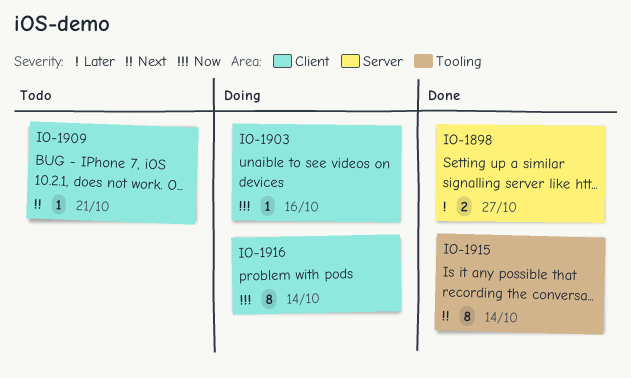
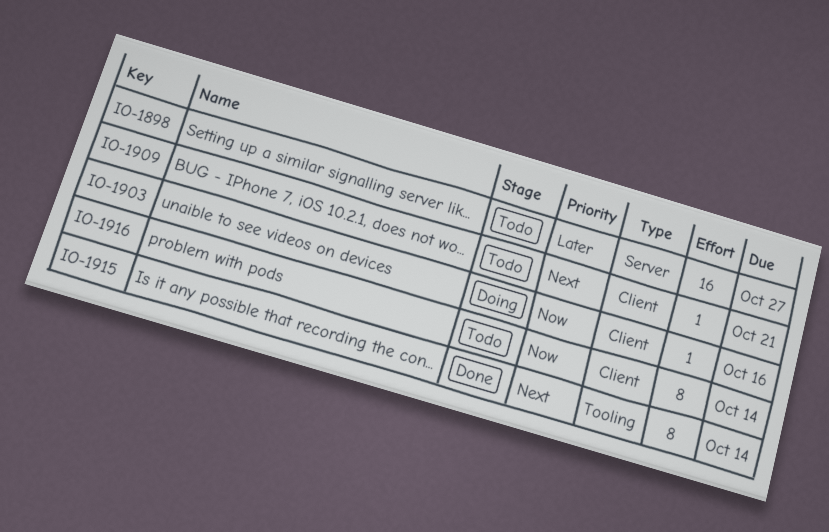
IO-1898, status: Done -> Todo
IO-1898, estimate: 2 -> 16
IO-1916, status: Doing -> Todo

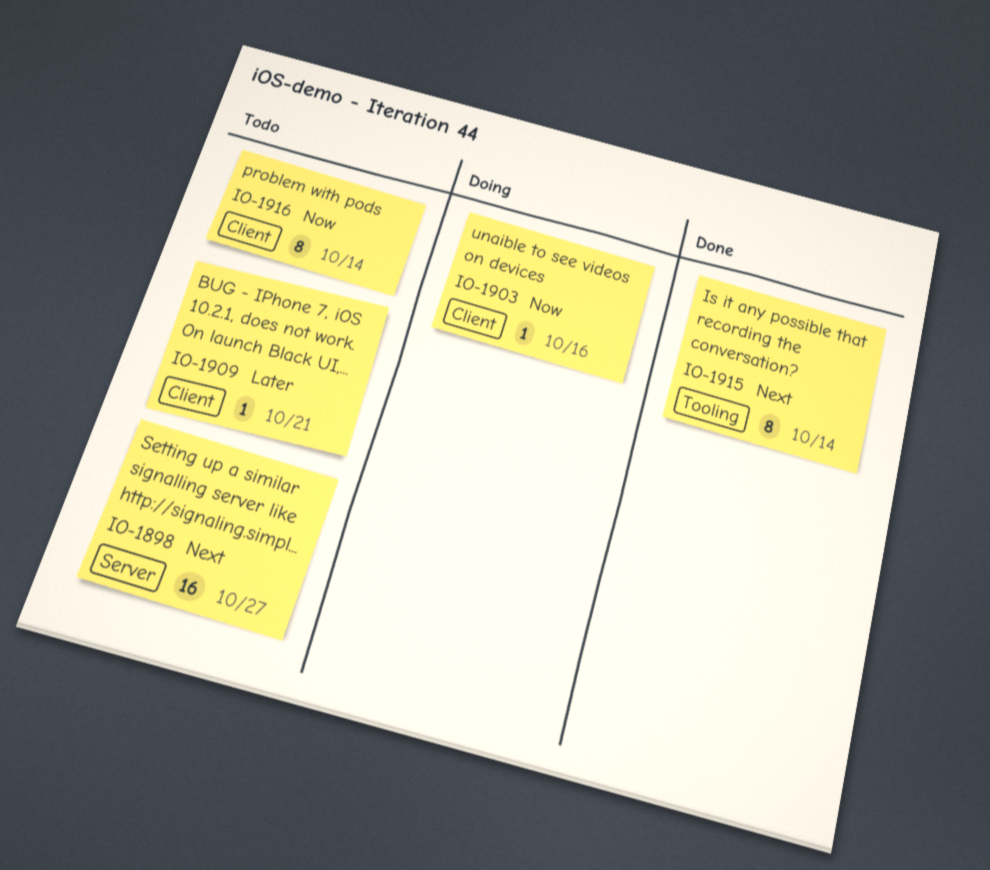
IO-1898, priority: Later -> Next
IO-1909, priority: Next -> Later

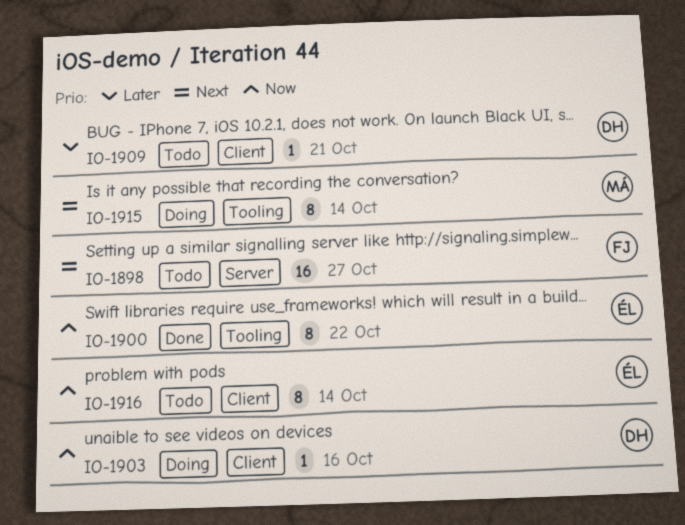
IO-1900: none -> present
IO-1915, status: Done -> Doing

